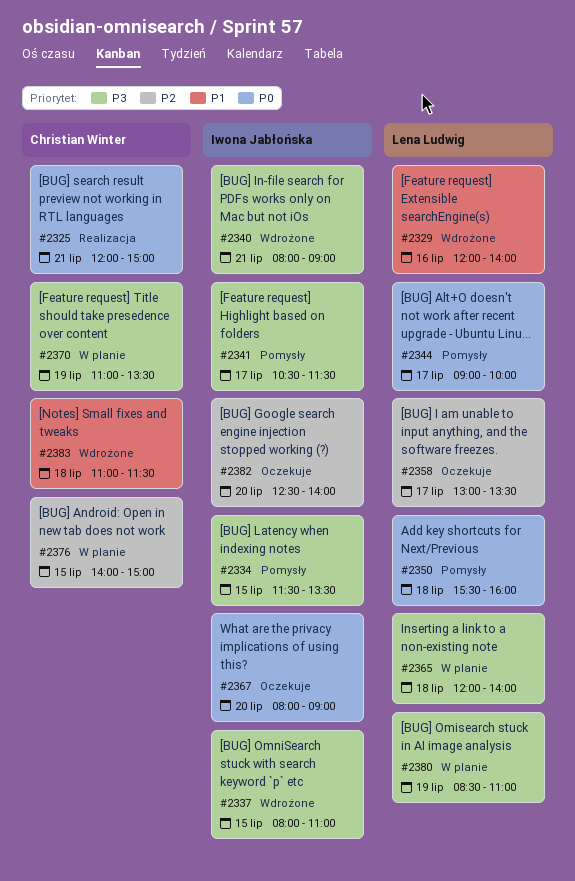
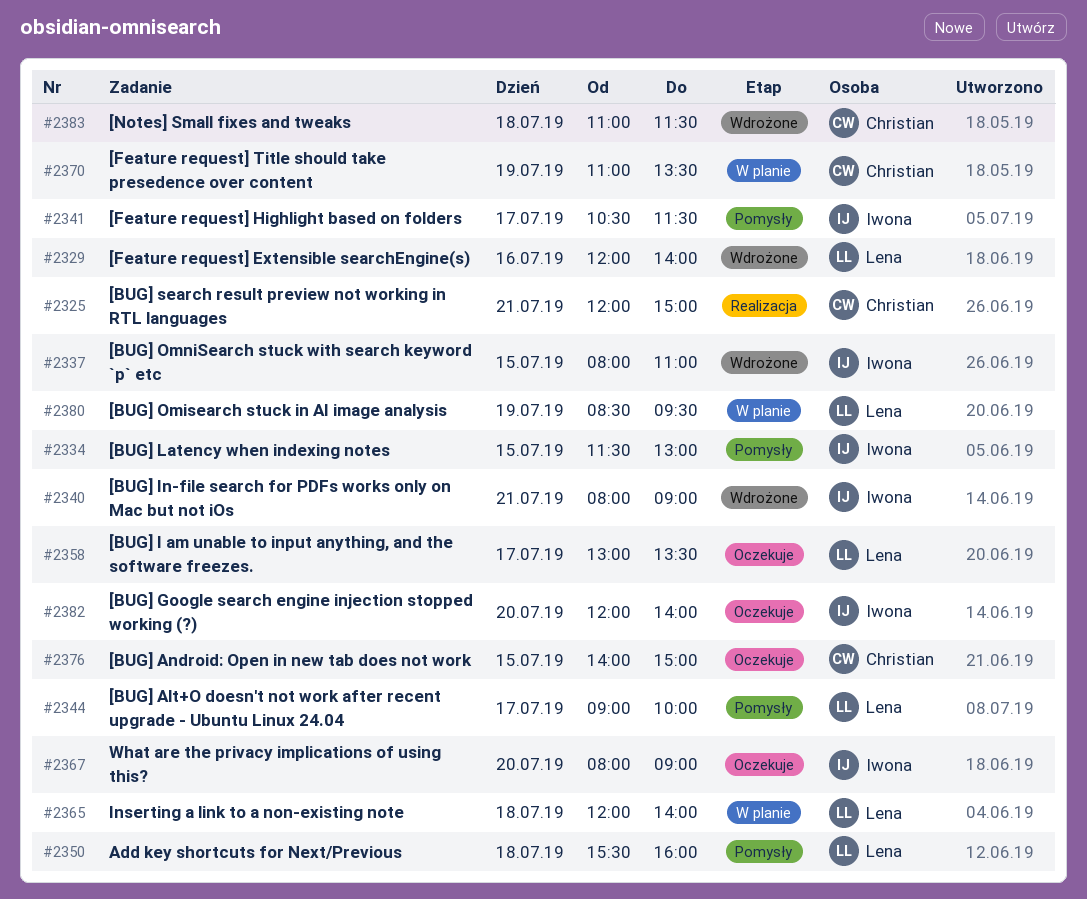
#2334, ends: 13:30 -> 13:00
#2376, status: W planie -> Oczekuje
#2380, ends: 11:00 -> 09:30
#2382, begins: 12:30 -> 12:00

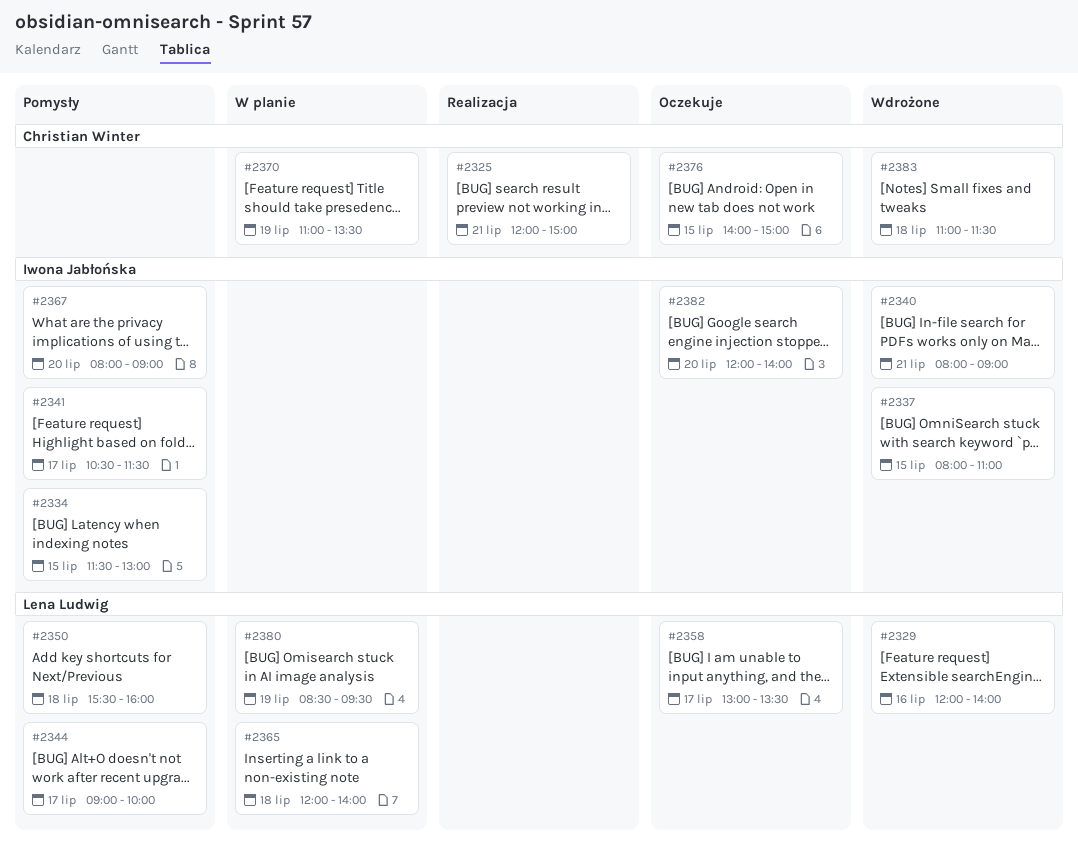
#2367, status: Oczekuje -> Pomysły

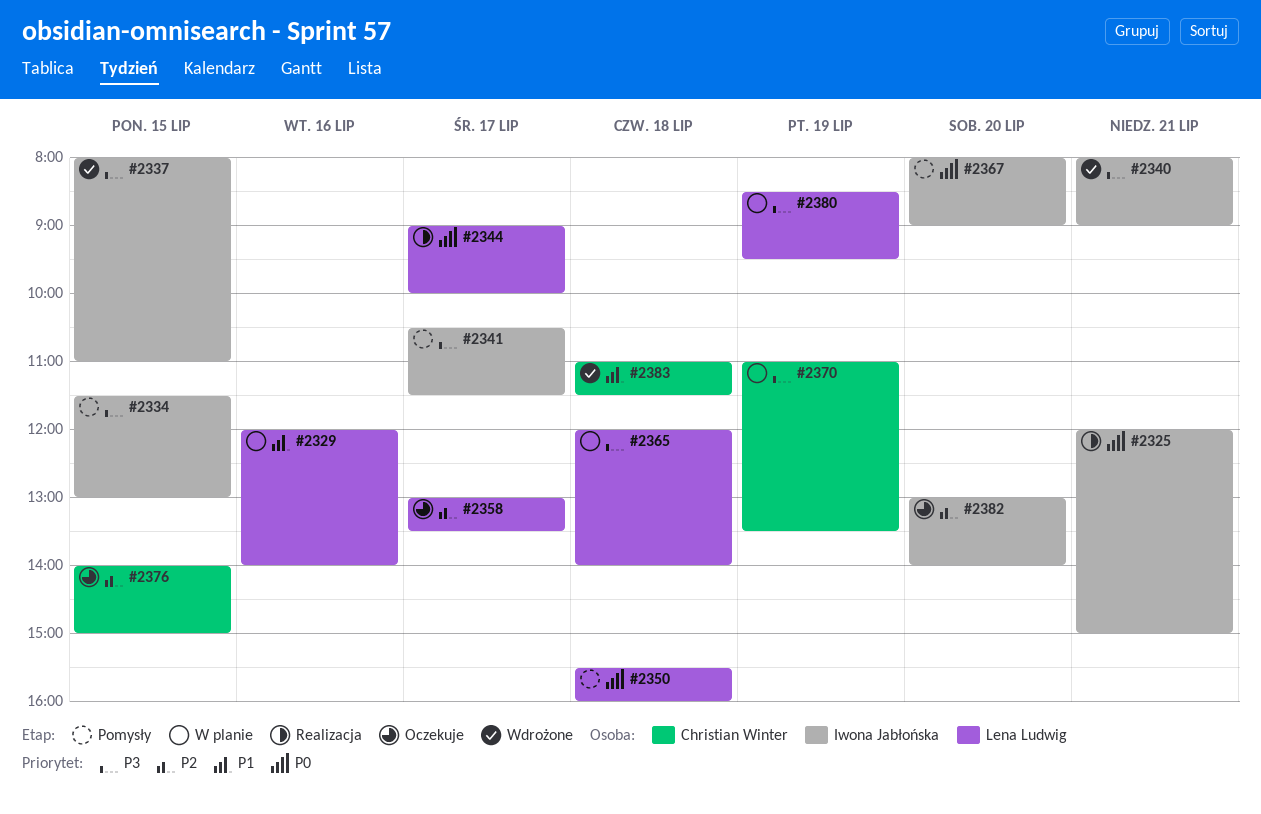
#2325, owner: Christian Winter -> Iwona Jabłońska
#2329, status: Wdrożone -> W planie
#2344, status: Pomysły -> Realizacja
#2382, begins: 12:00 -> 13:00

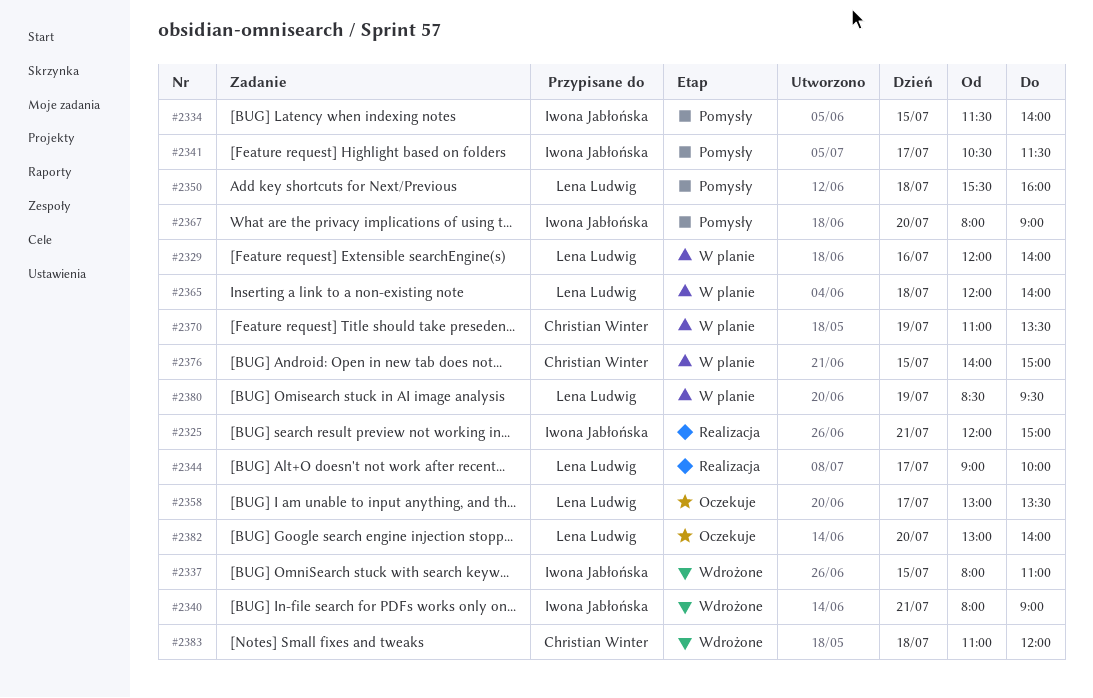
#2334, ends: 13:00 -> 14:00
#2376, status: Oczekuje -> W planie
#2382, owner: Iwona Jabłońska -> Lena Ludwig
#2383, ends: 11:30 -> 12:00

